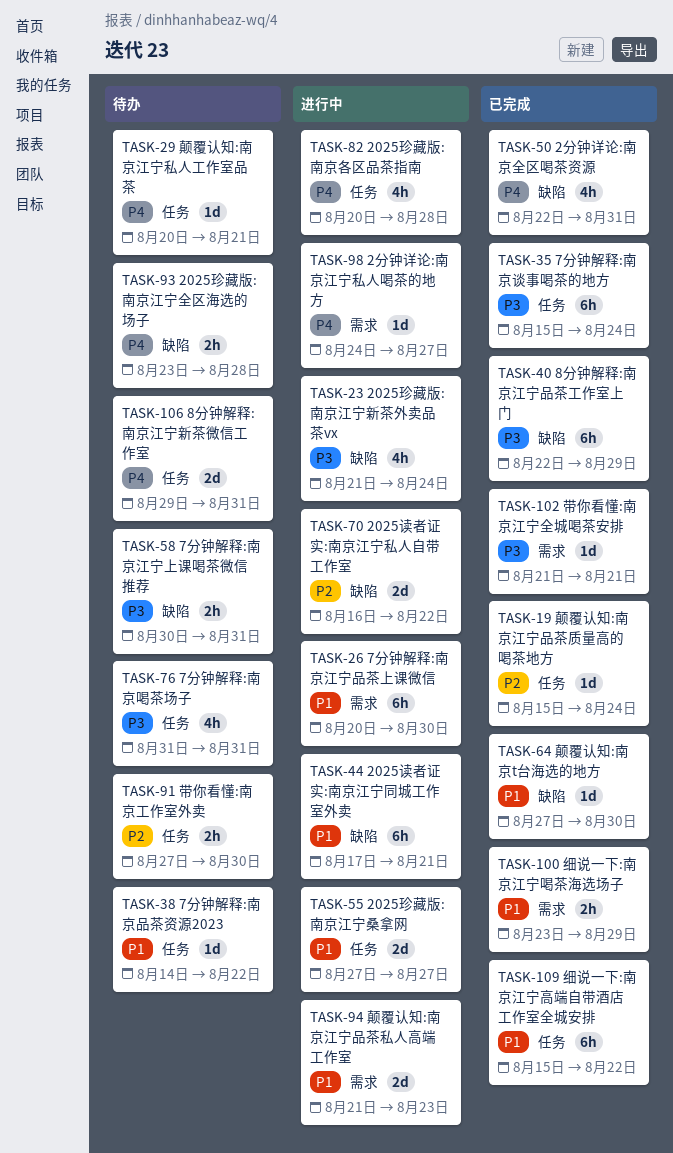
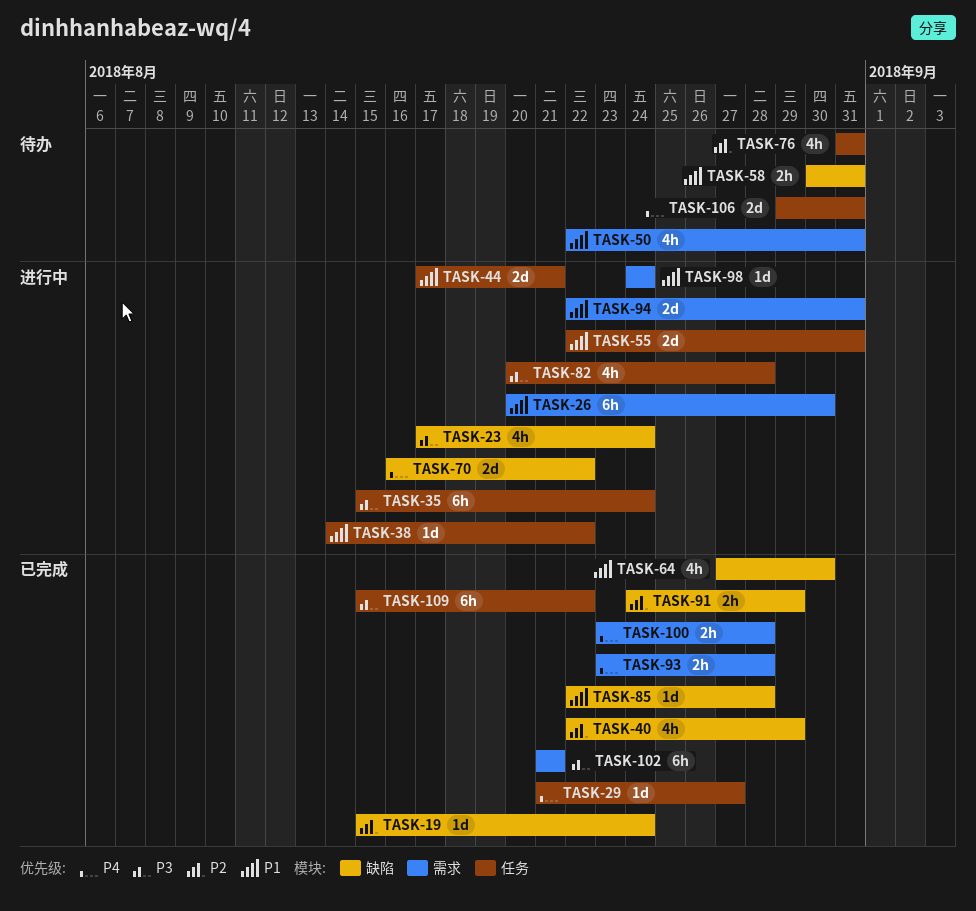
TASK-19, label: 任务 -> 缺陷
TASK-23, start: Aug 21 -> Aug 17
TASK-29, status: 待办 -> 已完成
TASK-29, start: Aug 20 -> Aug 21
TASK-29, due: Aug 21 -> Aug 27
TASK-35, status: 已完成 -> 进行中
TASK-38, status: 待办 -> 进行中
TASK-40, priority: P3 -> P2
TASK-40, estimate: 6h -> 4h
TASK-44, label: 缺陷 -> 任务
TASK-44, estimate: 6h -> 2d
TASK-50, status: 已完成 -> 待办
TASK-50, priority: P4 -> P1
TASK-50, label: 缺陷 -> 需求
TASK-55, start: Aug 27 -> Aug 22
TASK-55, due: Aug 27 -> Aug 31
TASK-58, priority: P3 -> P1
TASK-64, estimate: 1d -> 4h
TASK-70, priority: P2 -> P4
TASK-76, priority: P3 -> P2
TASK-82, priority: P4 -> P3
TASK-85: none -> present
TASK-91, status: 待办 -> 已完成
TASK-91, label: 任务 -> 缺陷
TASK-91, start: Aug 27 -> Aug 24
TASK-91, due: Aug 30 -> Aug 29
TASK-93, status: 待办 -> 已完成
TASK-93, label: 缺陷 -> 需求
TASK-94, start: Aug 21 -> Aug 22
TASK-94, due: Aug 23 -> Aug 31
TASK-98, priority: P4 -> P1
TASK-98, due: Aug 27 -> Aug 24
TASK-100, priority: P1 -> P4
TASK-100, due: Aug 29 -> Aug 28
TASK-102, estimate: 1d -> 6h
TASK-109, priority: P1 -> P3

